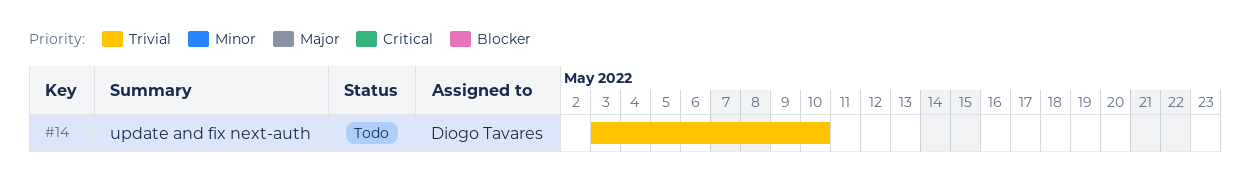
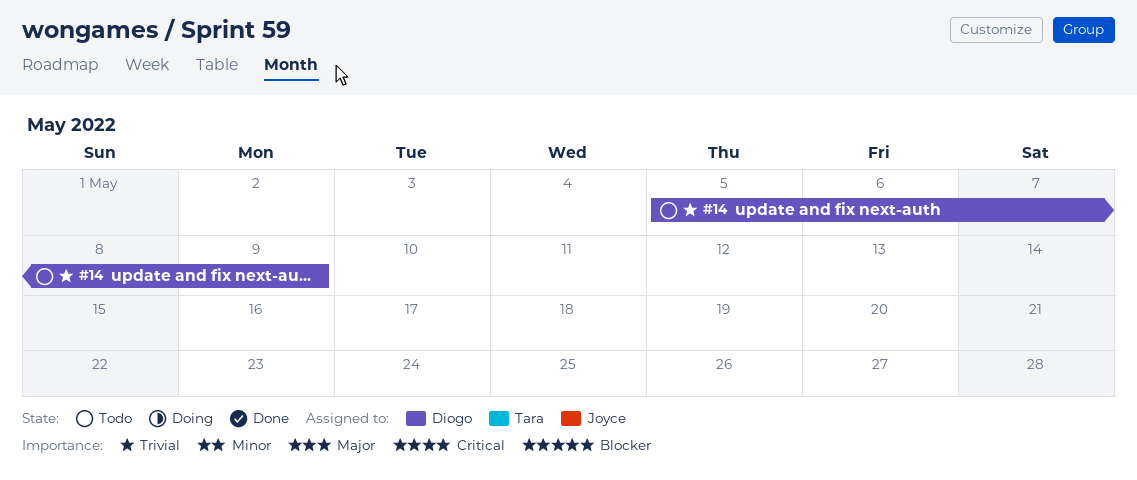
#14, start: May 3 -> May 5
#14, due: May 10 -> May 9

